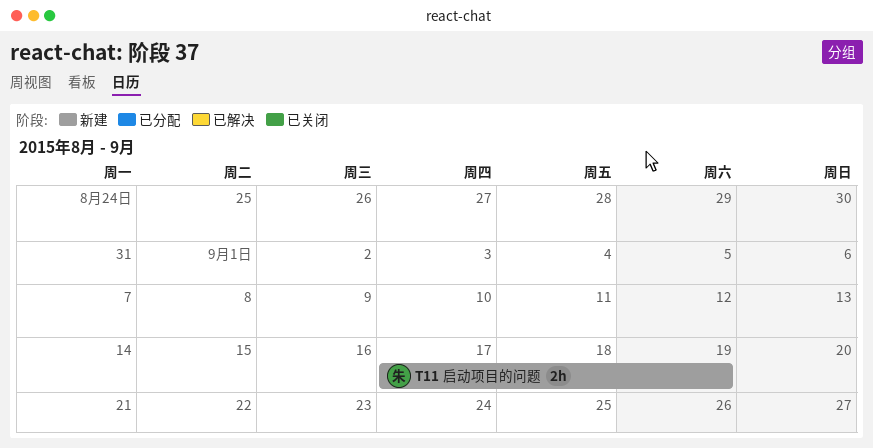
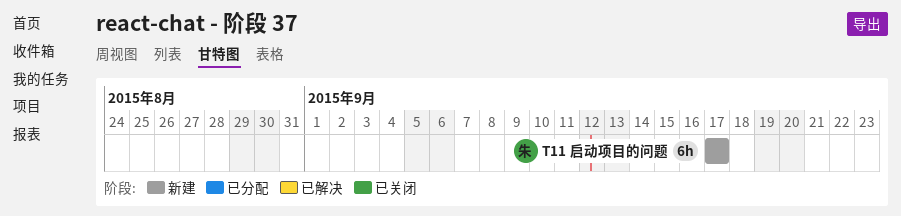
T11, estimate: 2h -> 6h
T11, due: Sep 19 -> Sep 17

